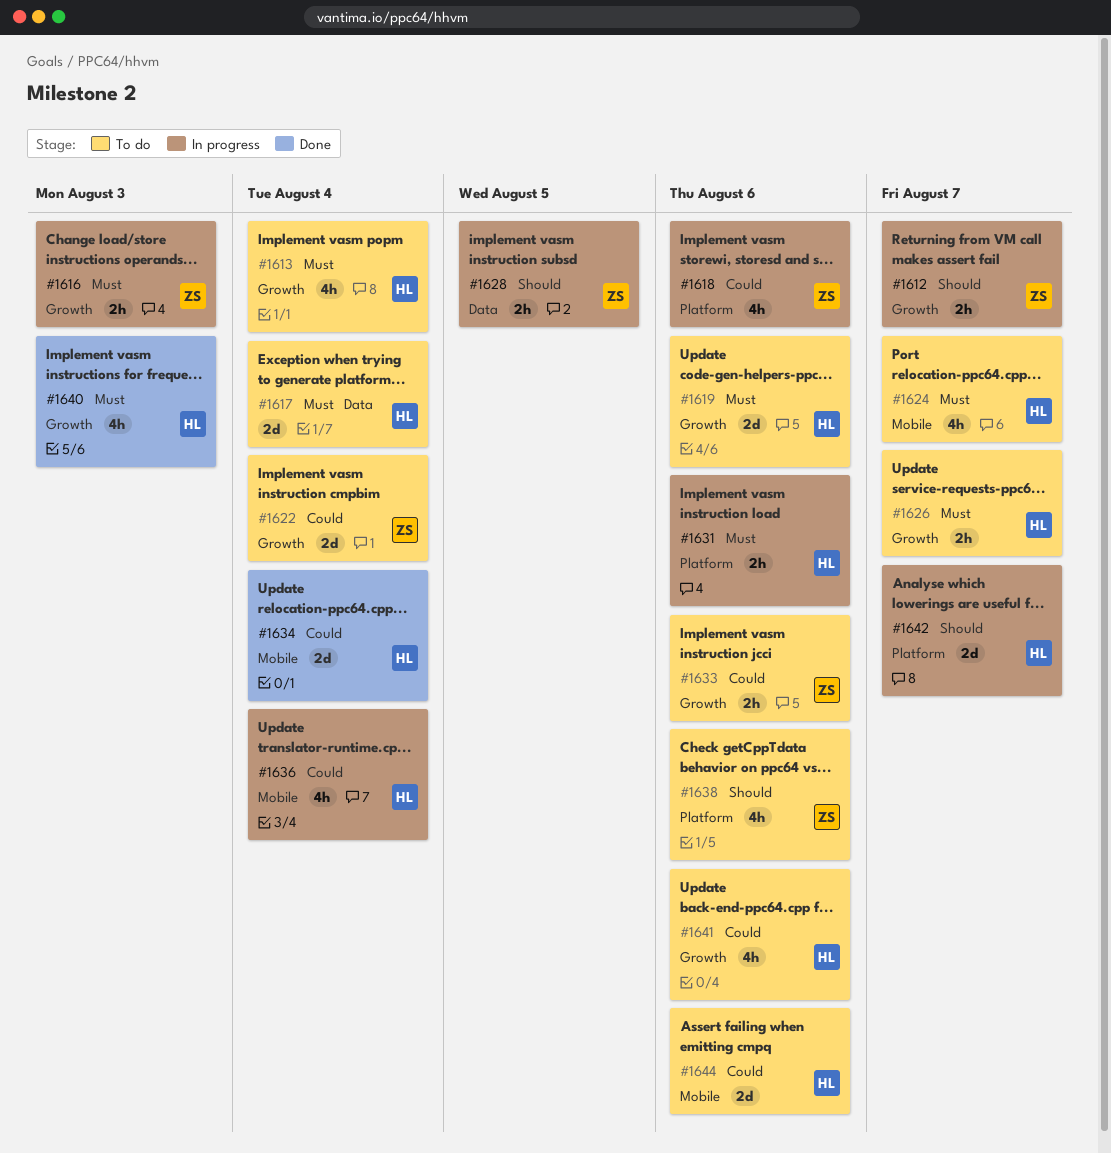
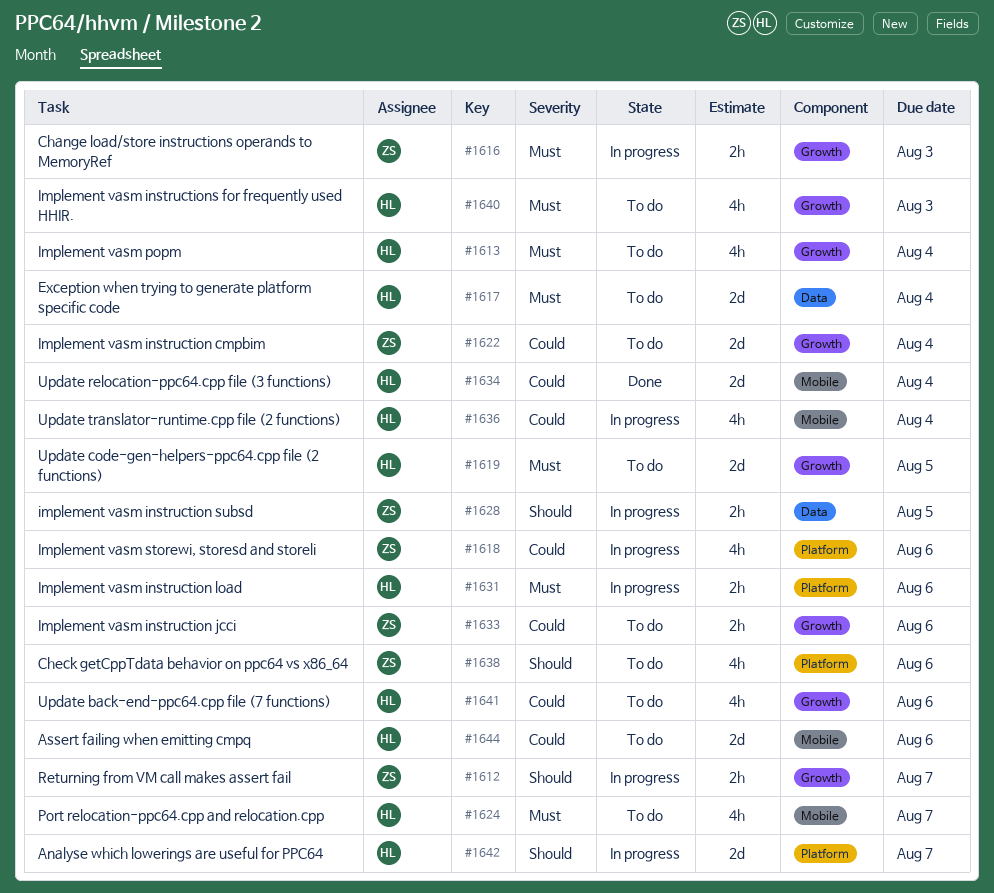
#1619, due: Aug 6 -> Aug 5
#1626: present -> none
#1640, status: Done -> To do

